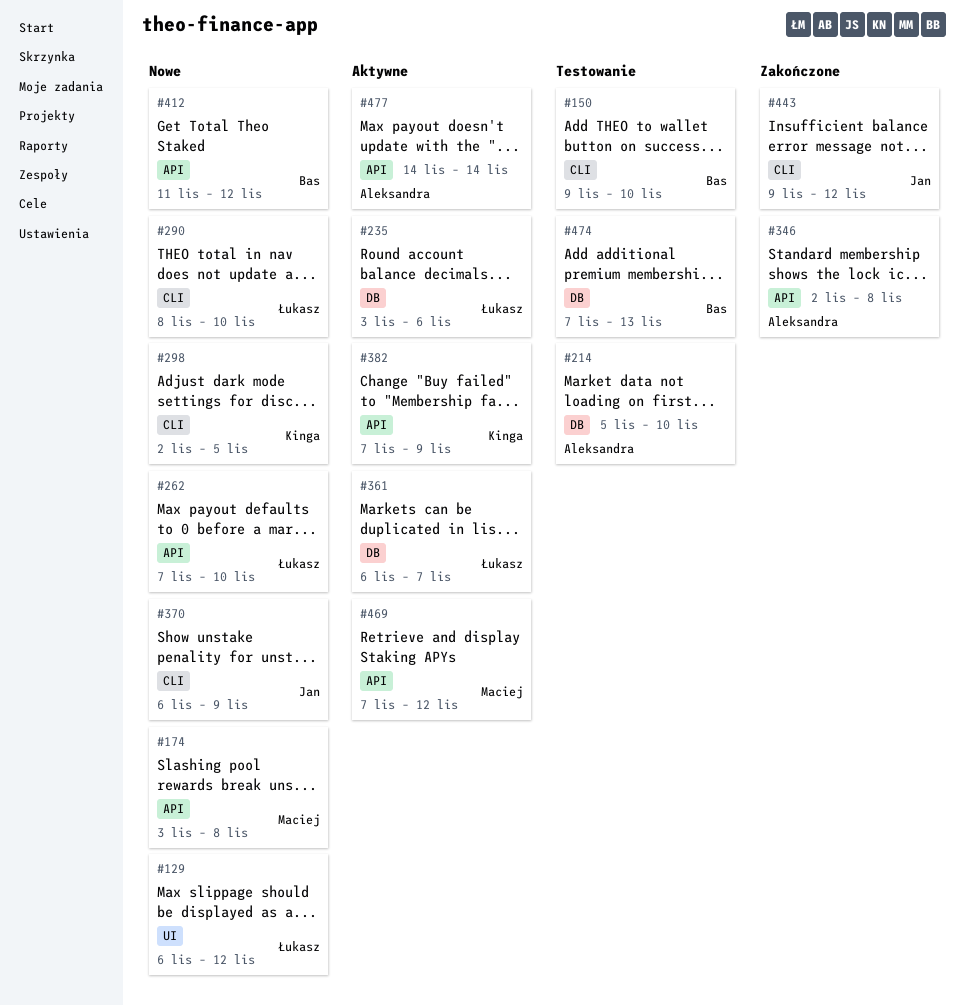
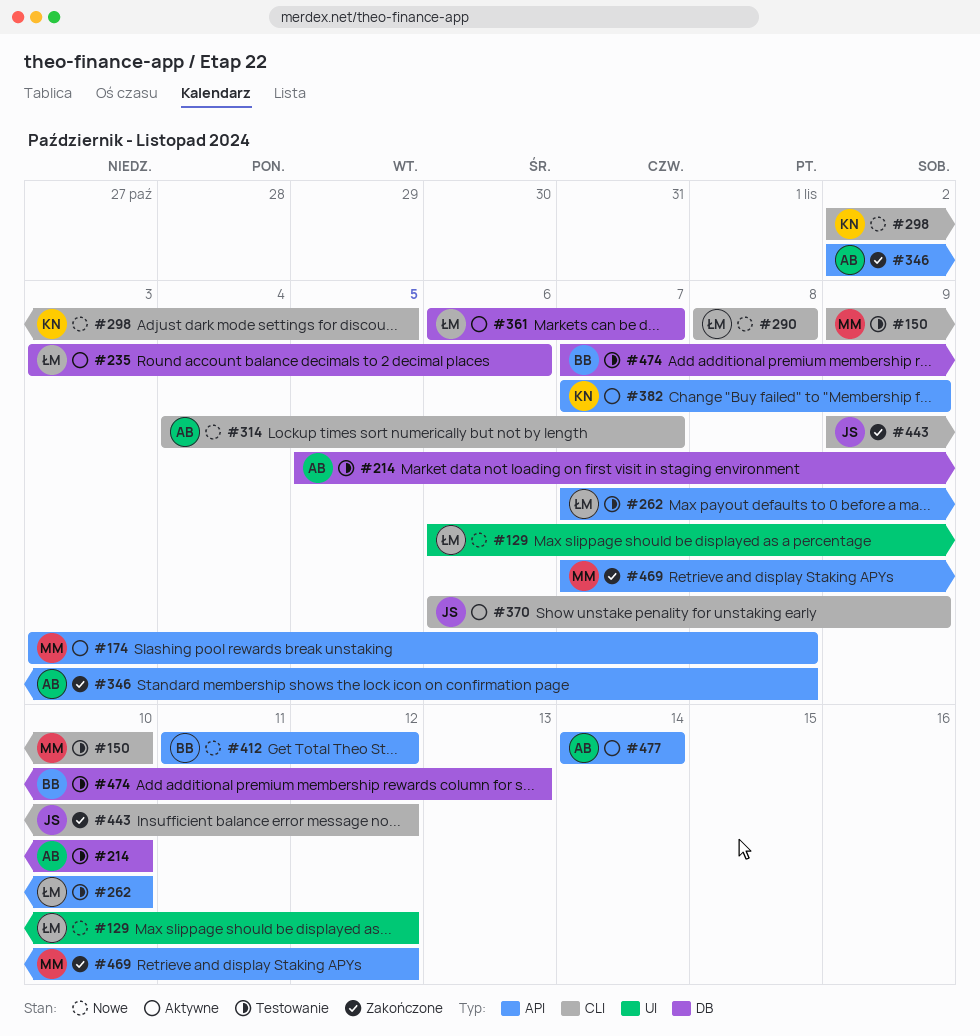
#150, owner: Bas -> Maciej
#174, status: Nowe -> Aktywne
#262, status: Nowe -> Testowanie
#290, due: Nov 10 -> Nov 8
#314: none -> present
#370, status: Nowe -> Aktywne
#469, status: Aktywne -> Zakończone

